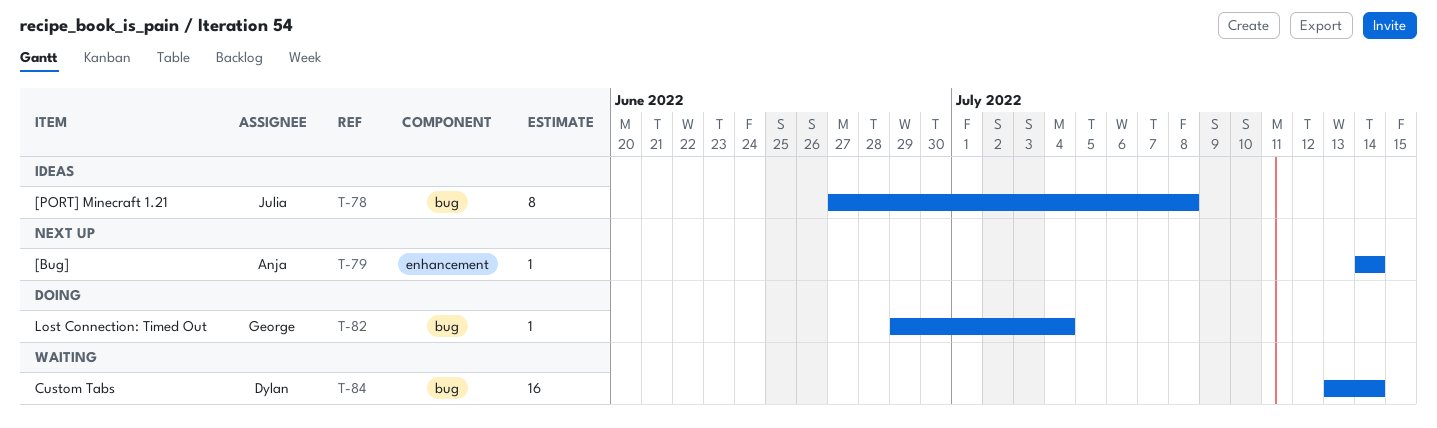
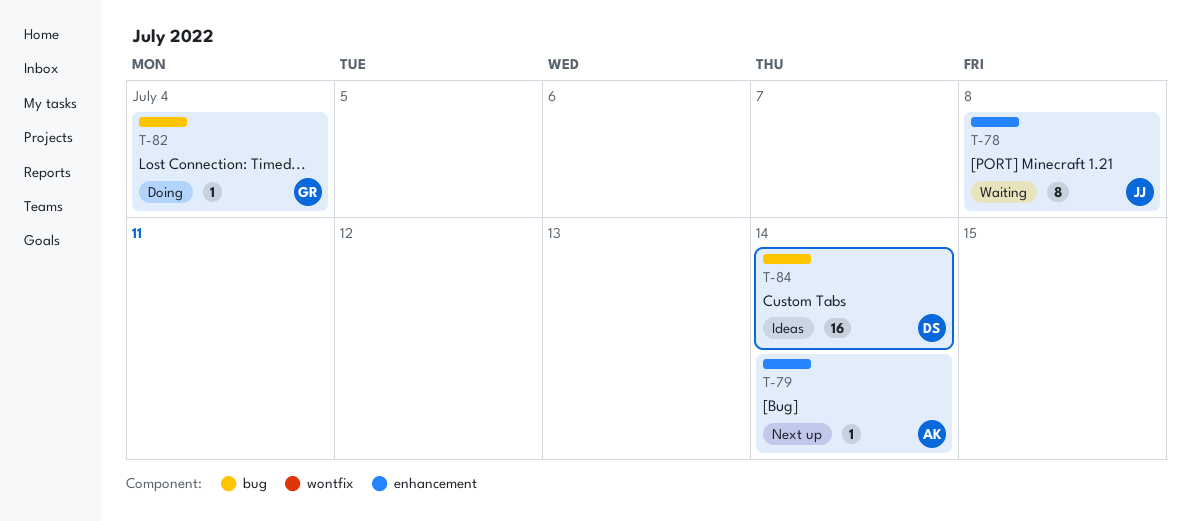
T-78, status: Ideas -> Waiting
T-78, label: bug -> enhancement
T-84, status: Waiting -> Ideas

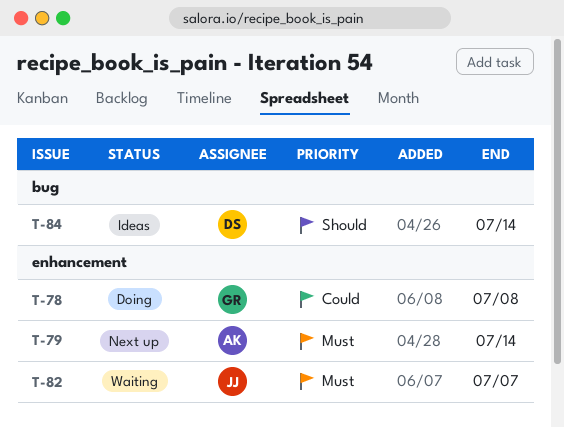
T-78, status: Waiting -> Doing
T-78, owner: JJ -> GR
T-82, status: Doing -> Waiting
T-82, owner: GR -> JJ
T-82, label: bug -> enhancement
T-82, due: Jul 4 -> Jul 7

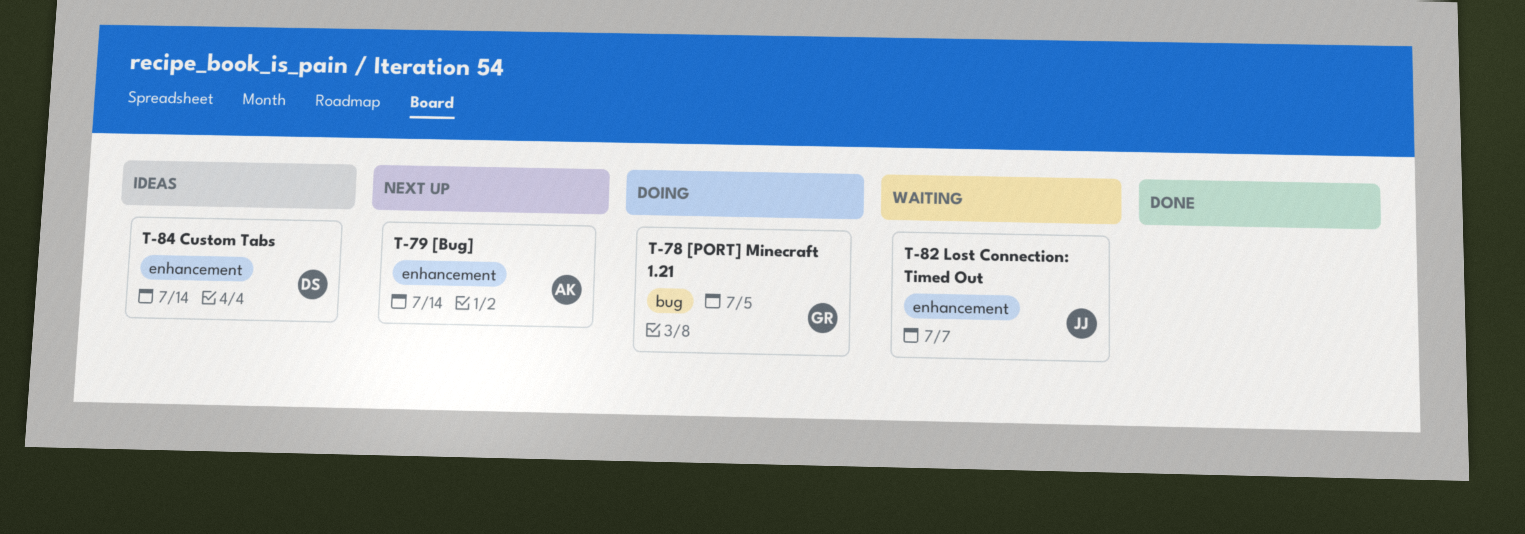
T-78, label: enhancement -> bug
T-78, due: Jul 8 -> Jul 5
T-84, label: bug -> enhancement

